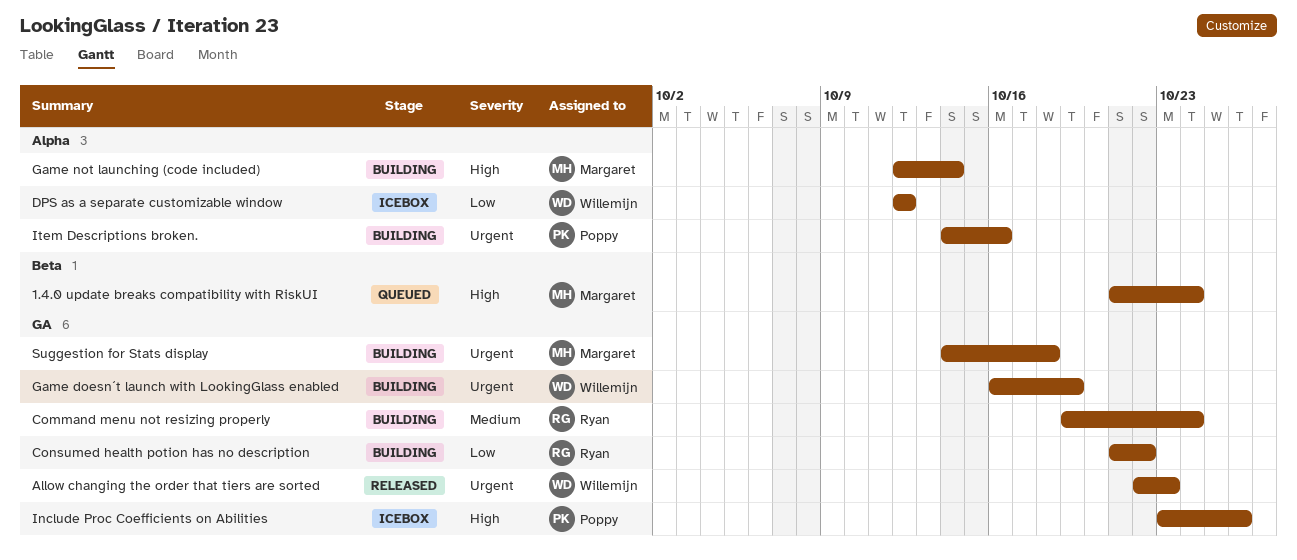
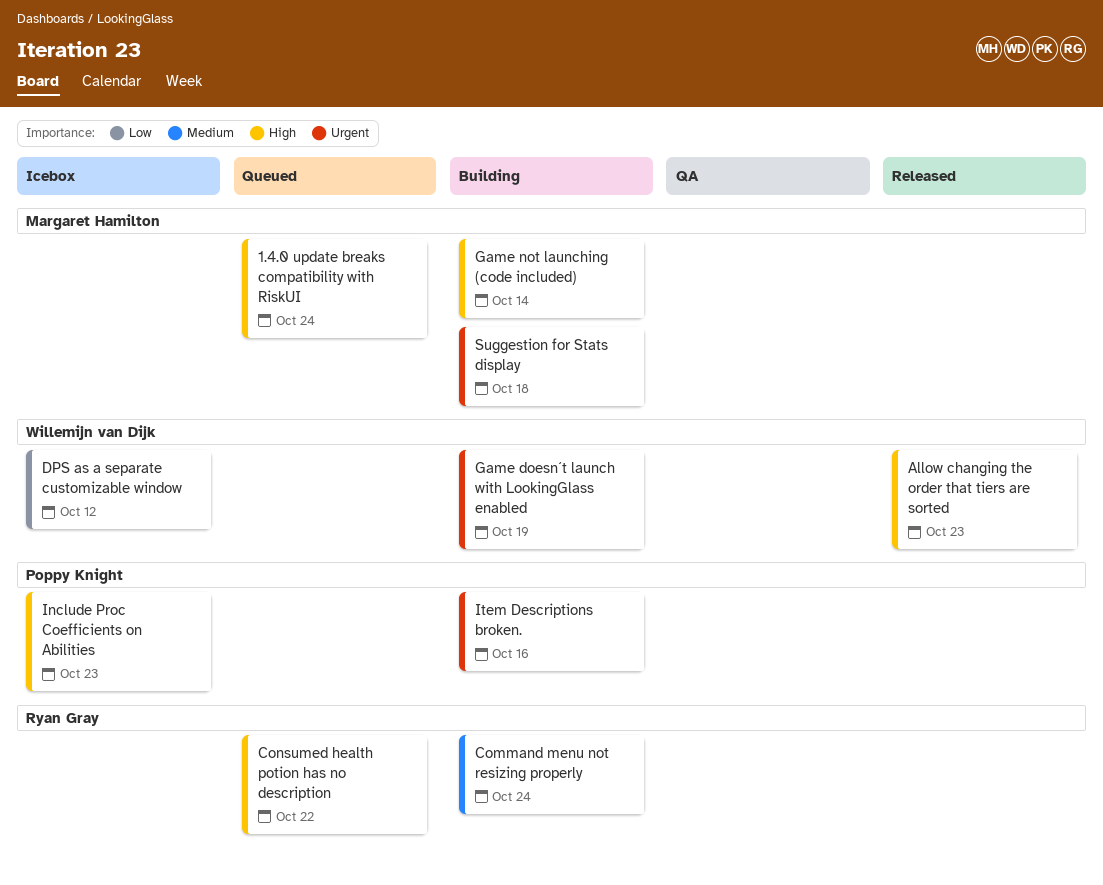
Allow changing the order that tiers are sorted, priority: Urgent -> High
Consumed health potion has no description, status: Building -> Queued
Consumed health potion has no description, priority: Low -> High
Include Proc Coefficients on Abilities, due: Oct 26 -> Oct 23

